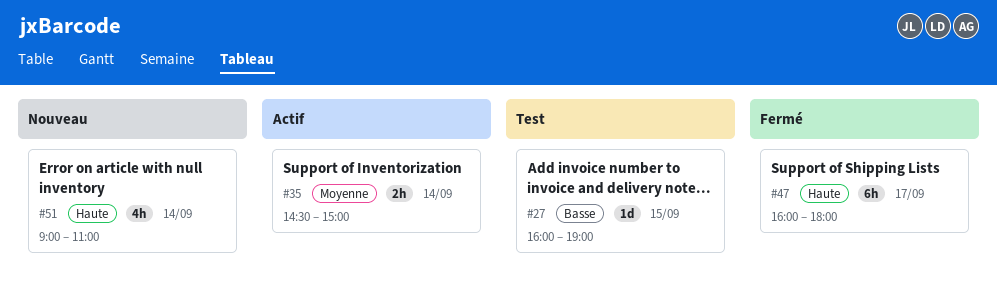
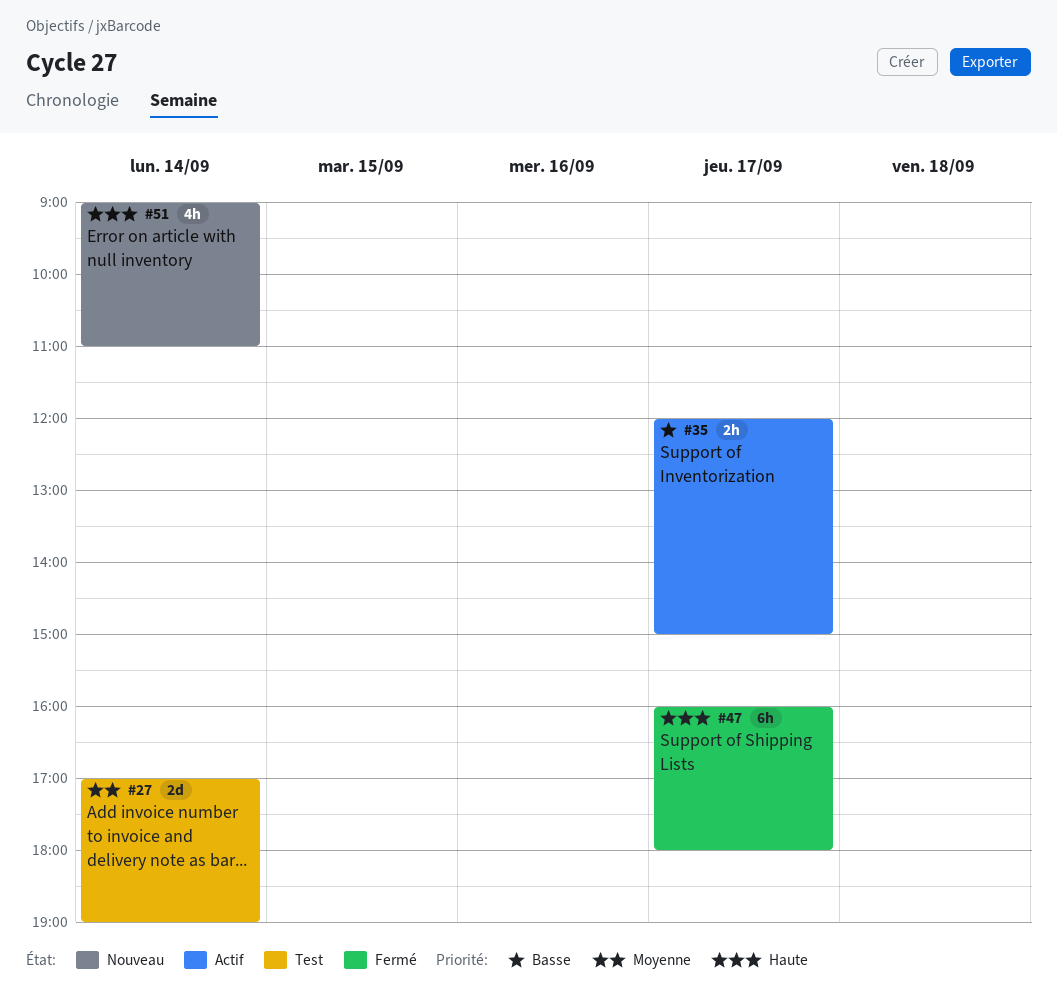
#27, priority: Basse -> Moyenne
#27, estimate: 1d -> 2d
#27, day: Sep 15 -> Sep 14
#27, begins: 16:00 -> 17:00
#35, priority: Moyenne -> Basse
#35, day: Sep 14 -> Sep 17
#35, begins: 14:30 -> 12:00

